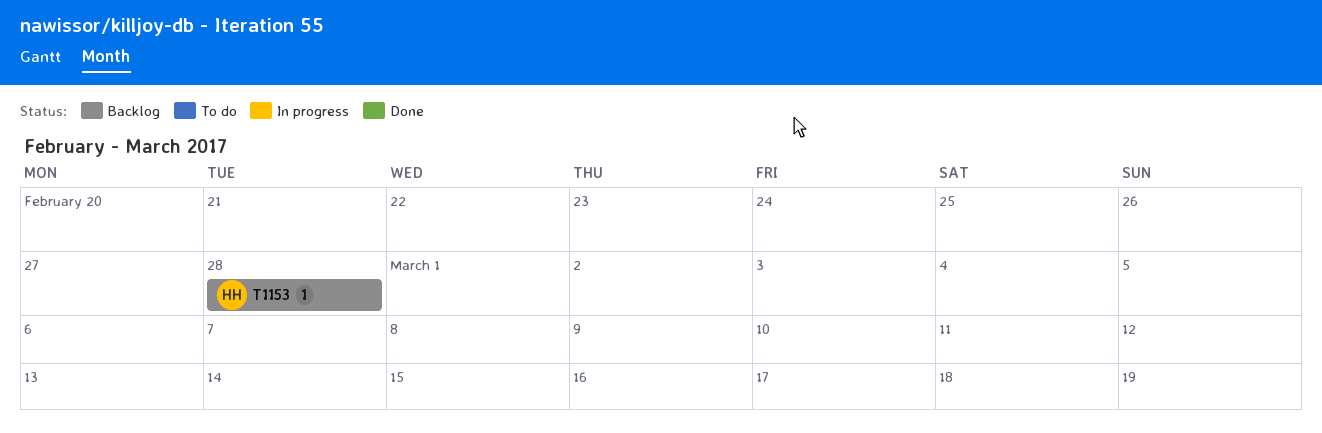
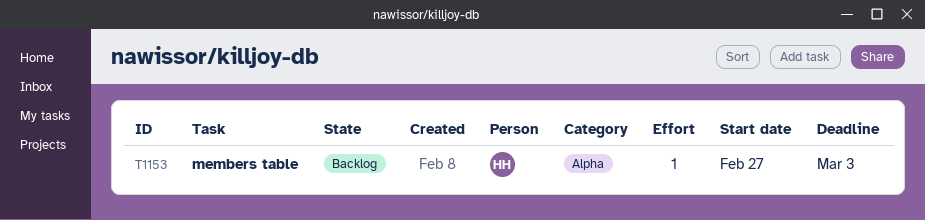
T1153, start: Feb 28 -> Feb 27
T1153, due: Feb 28 -> Mar 3

